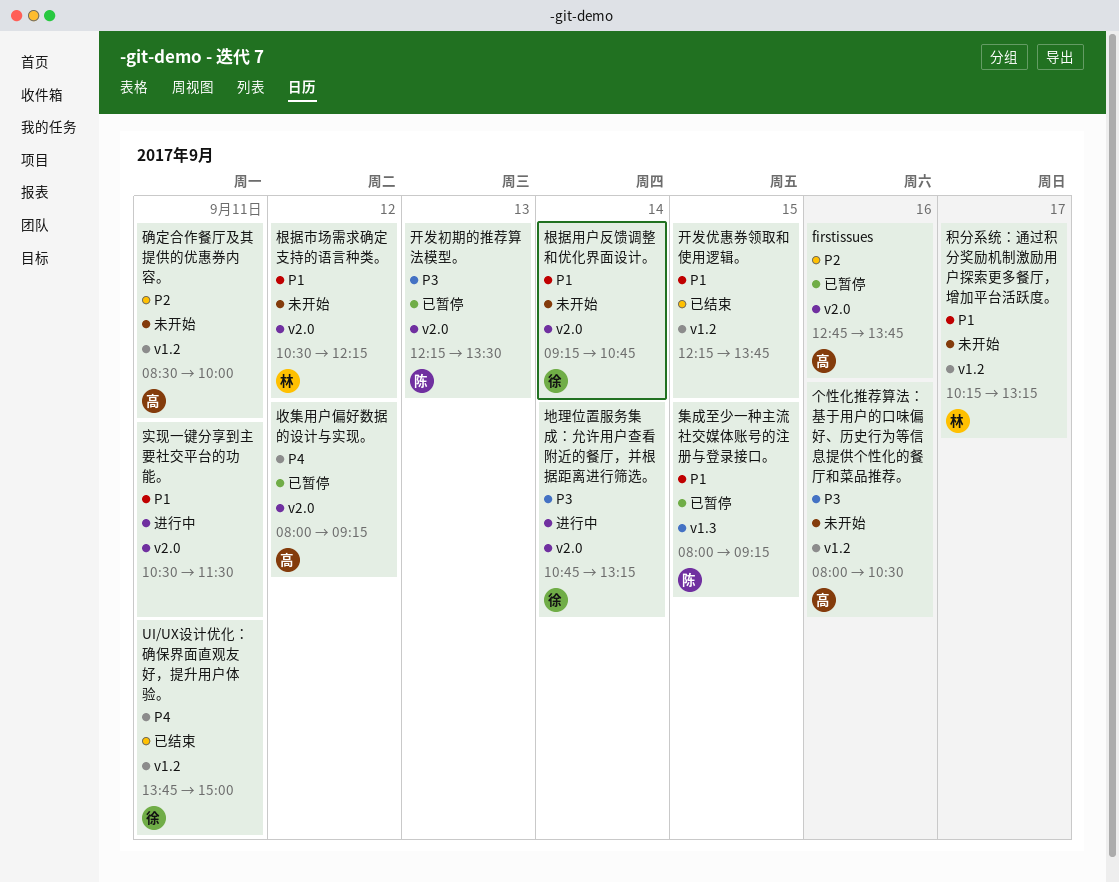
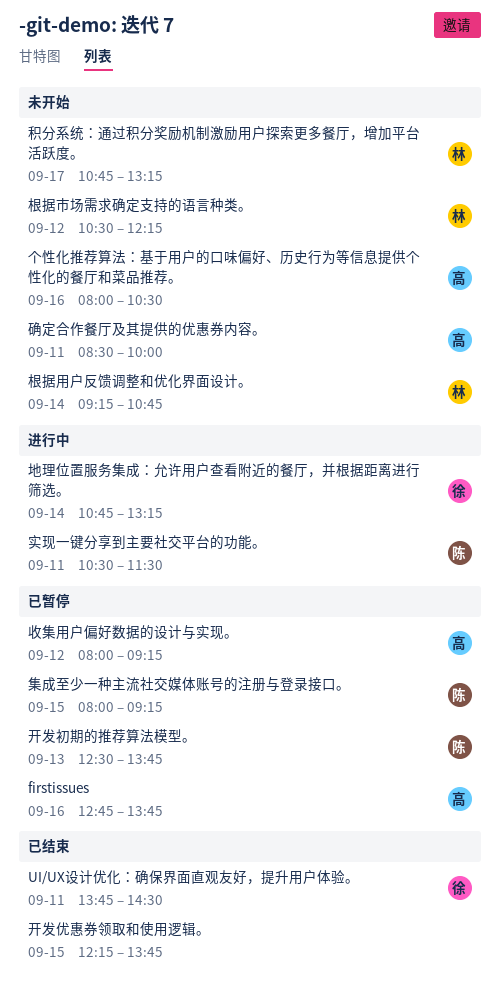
UI/UX设计优化：确保界面直观友好，提升用户体验。, ends: 15:00 -> 14:30
实现一键分享到主要社交平台的功能。, owner: none -> 陈
开发初期的推荐算法模型。, begins: 12:15 -> 12:30
开发初期的推荐算法模型。, ends: 13:30 -> 13:45
根据用户反馈调整和优化界面设计。, owner: 徐 -> 林
积分系统：通过积分奖励机制激励用户探索更多餐厅，增加平台活跃度。, begins: 10:15 -> 10:45

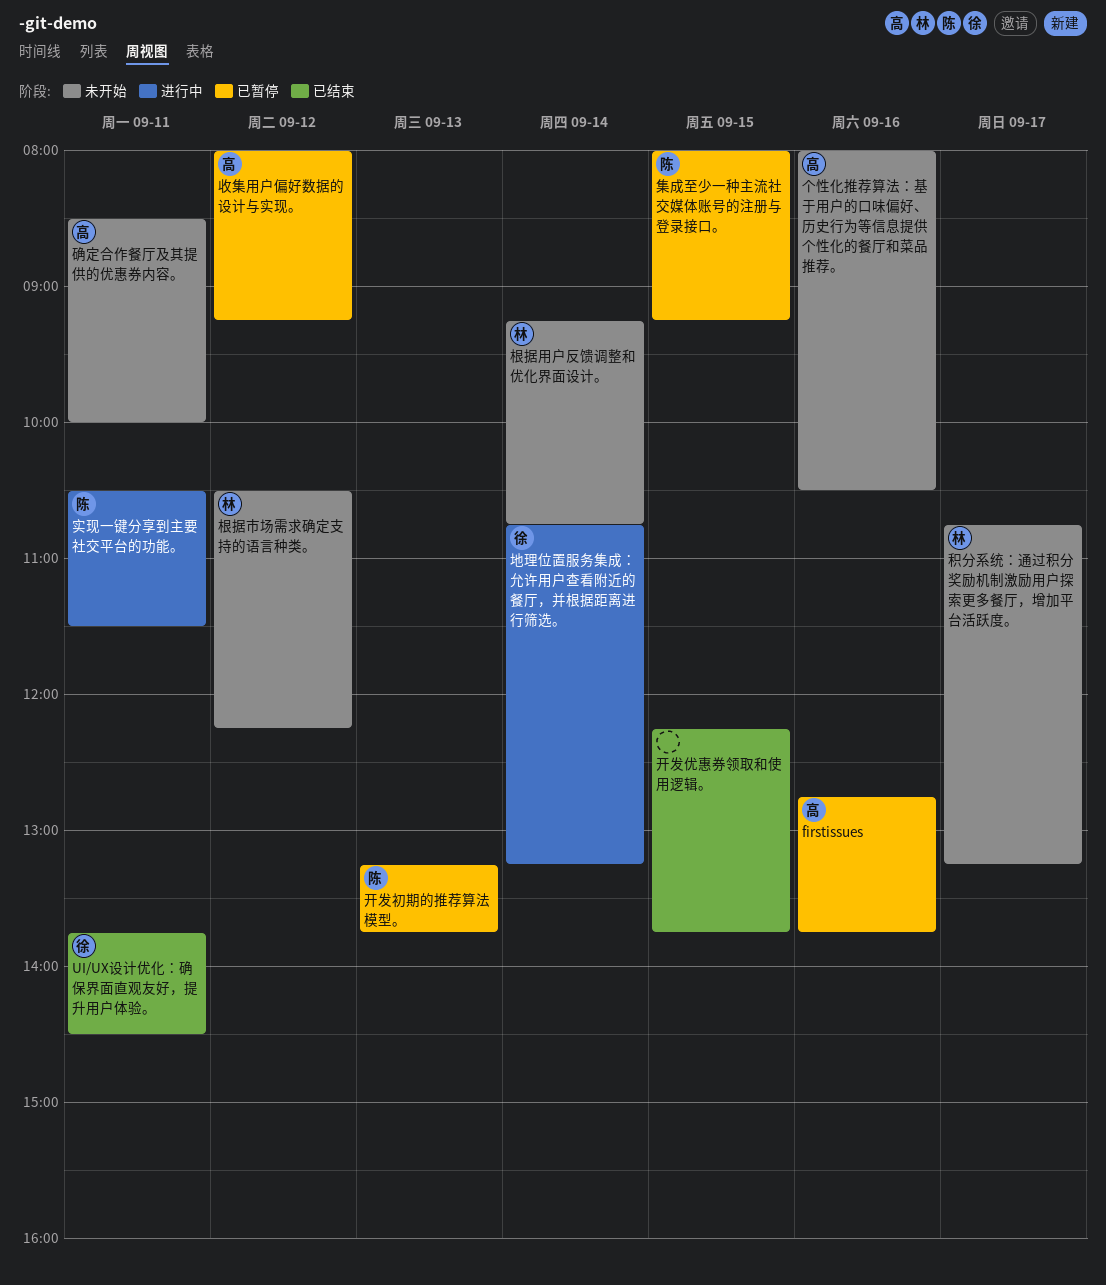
开发初期的推荐算法模型。, begins: 12:30 -> 13:15

